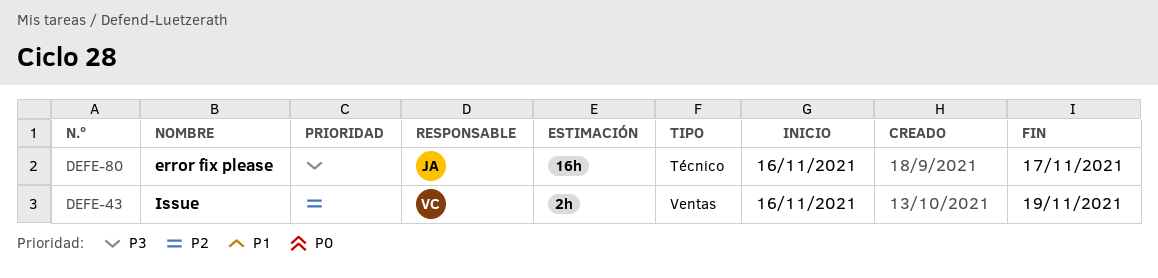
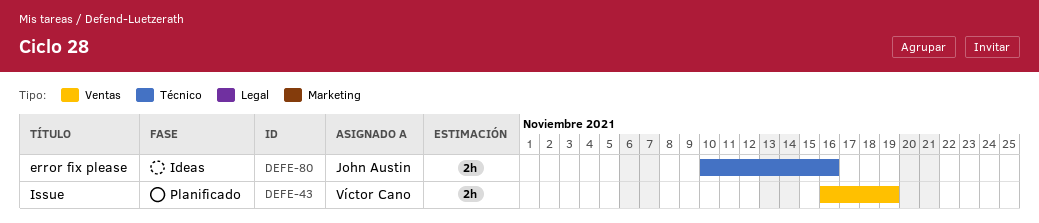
DEFE-80, estimate: 16h -> 2h
DEFE-80, start: Nov 16 -> Nov 10
DEFE-80, due: Nov 17 -> Nov 16

